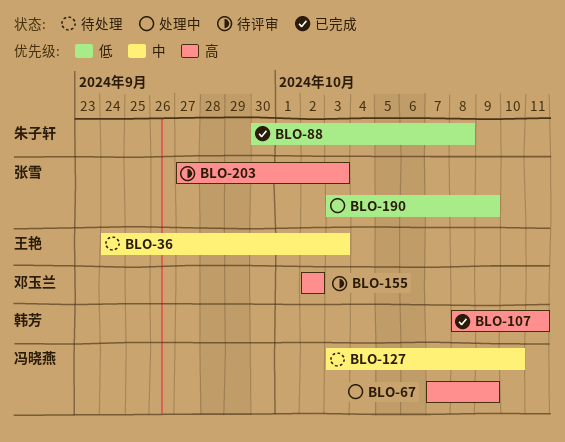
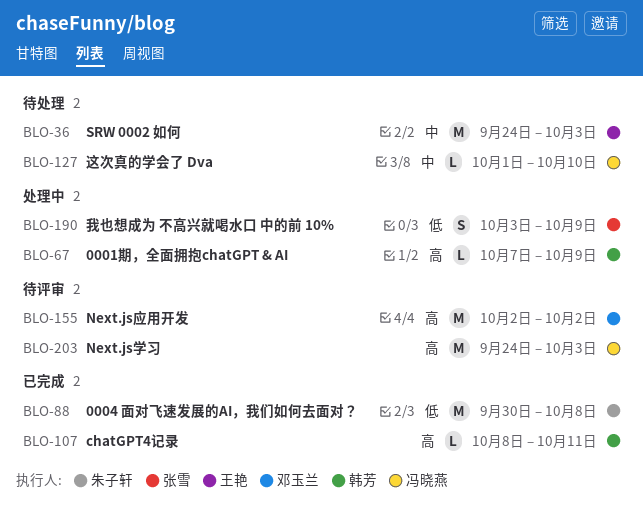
BLO-67, owner: 冯晓燕 -> 韩芳
BLO-127, start: Oct 3 -> Oct 1
BLO-203, owner: 张雪 -> 冯晓燕
BLO-203, start: Sep 27 -> Sep 24

